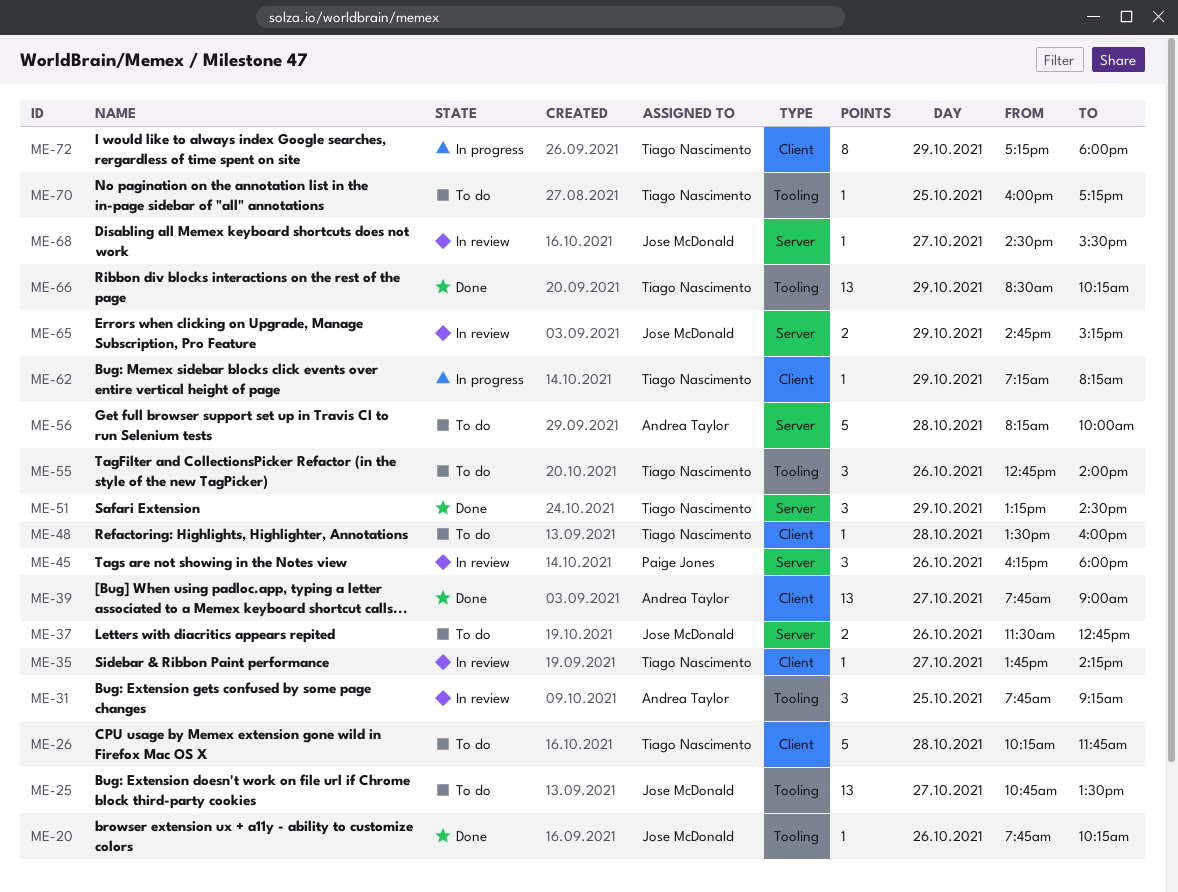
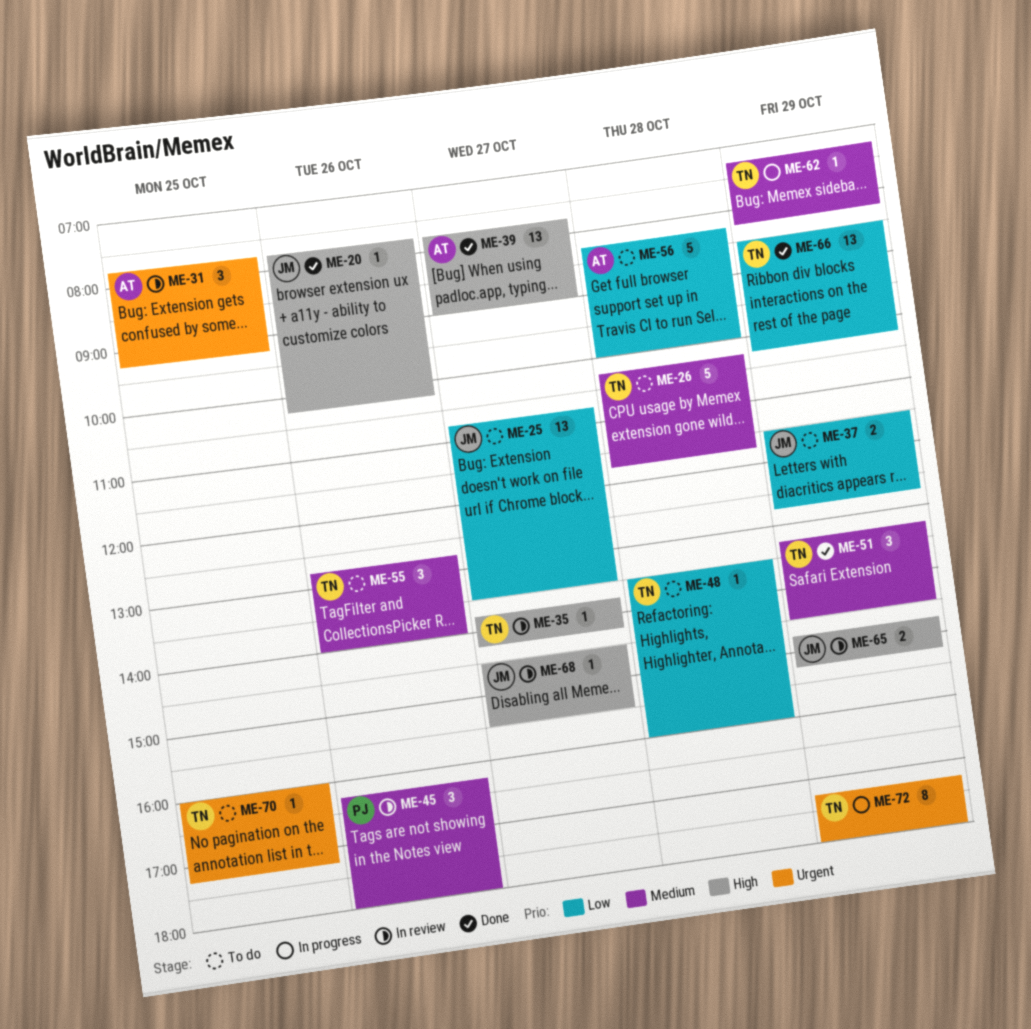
ME-37, day: Oct 26 -> Oct 29

